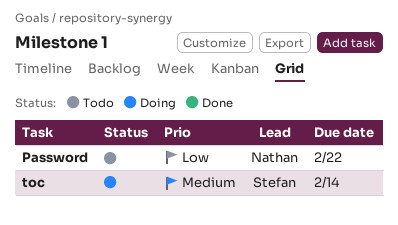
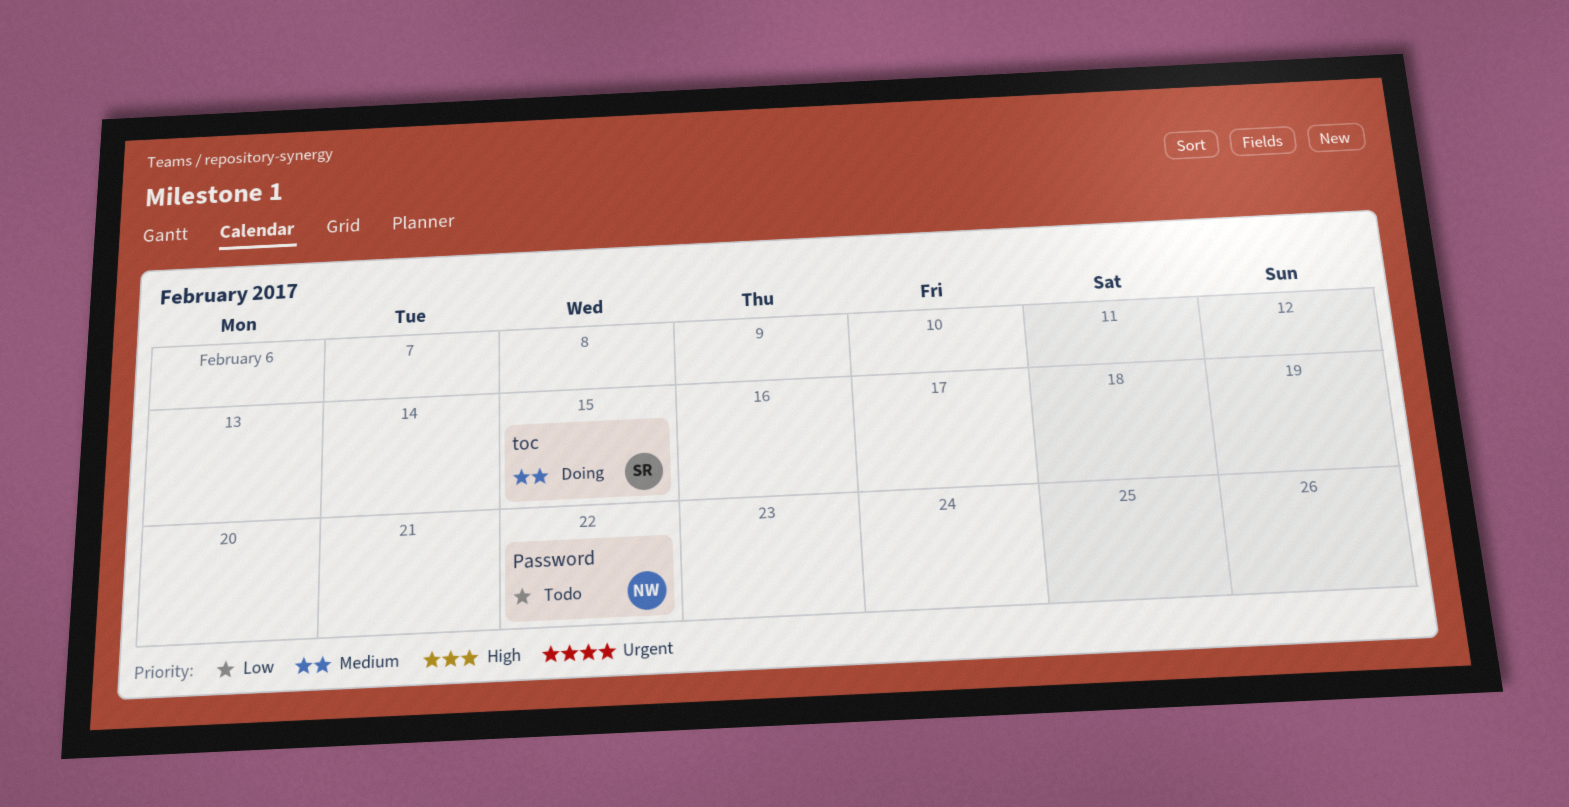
toc, due: Feb 14 -> Feb 15

